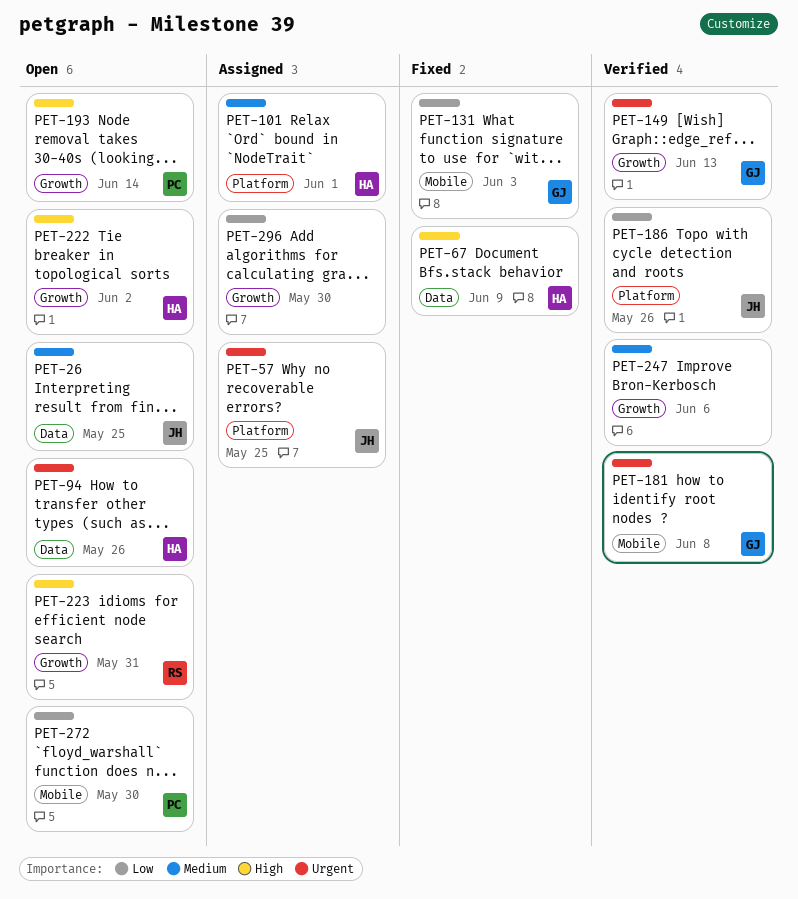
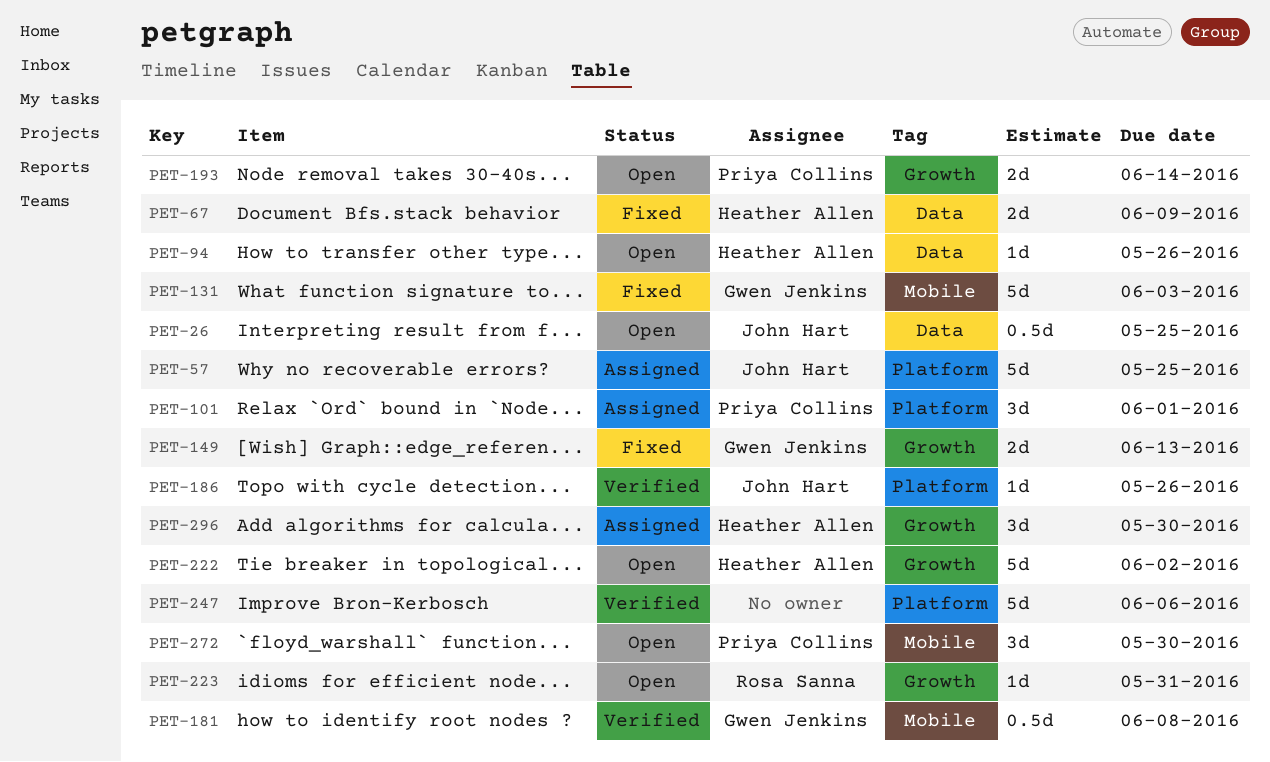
PET-101, owner: Heather Allen -> Priya Collins
PET-149, status: Verified -> Fixed
PET-247, label: Growth -> Platform
PET-296, owner: none -> Heather Allen

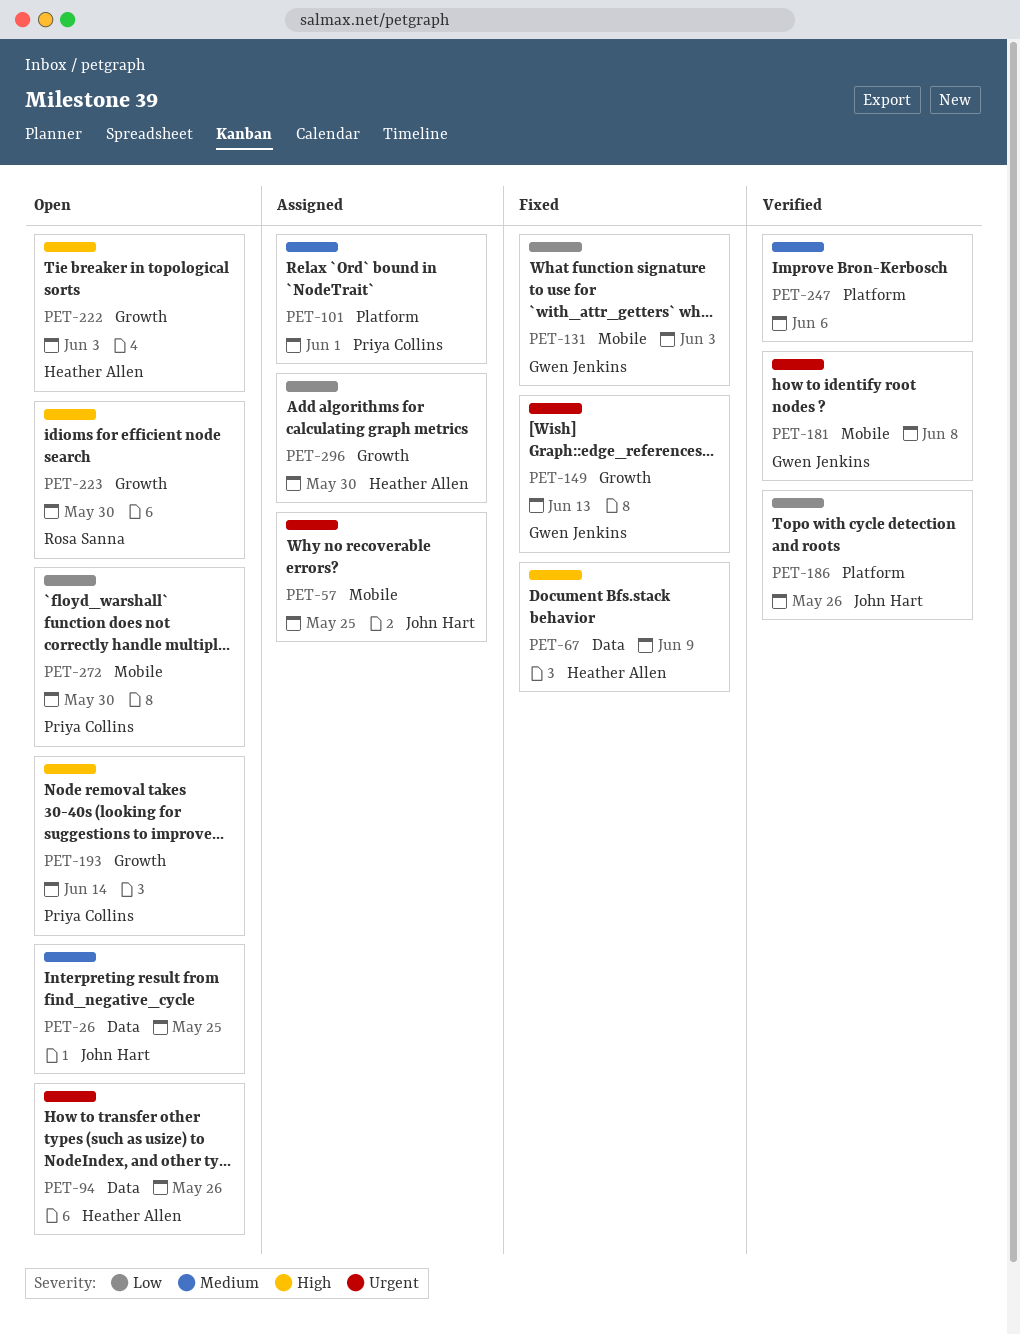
PET-57, label: Platform -> Mobile
PET-222, due: Jun 2 -> Jun 3
PET-223, due: May 31 -> May 30

